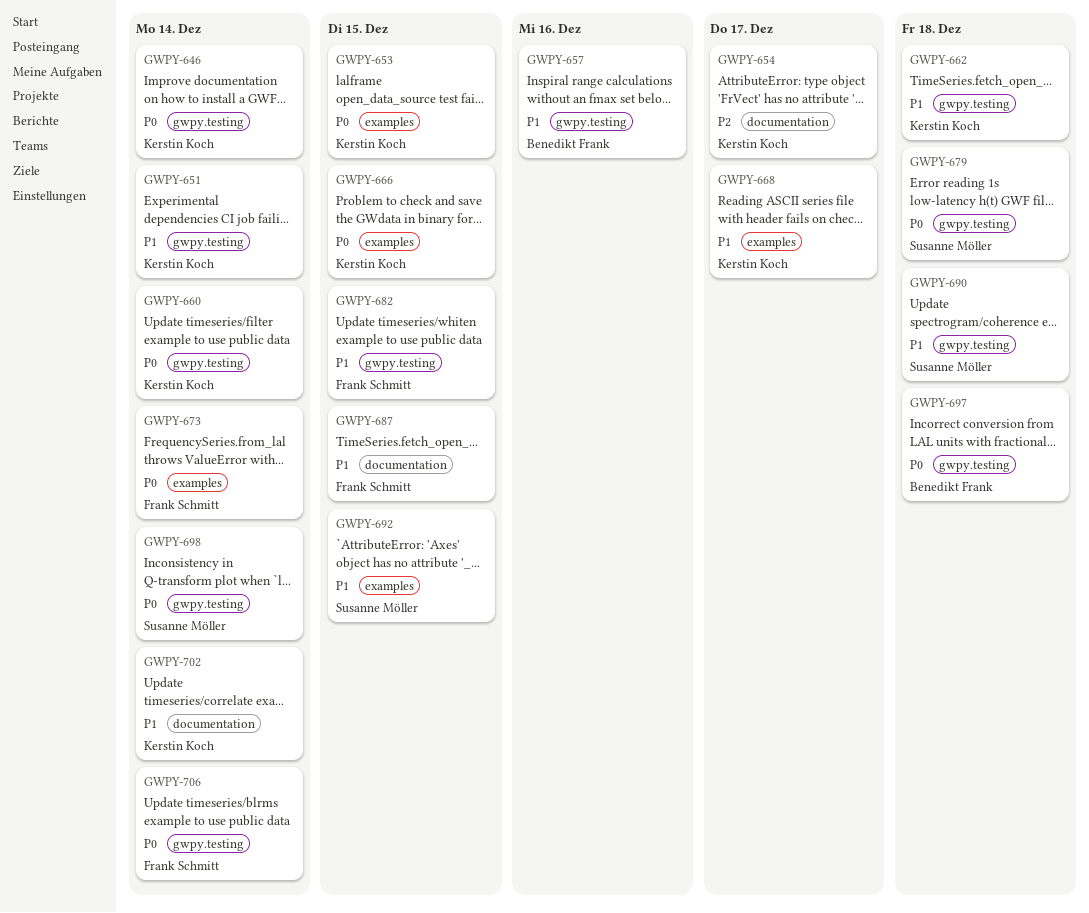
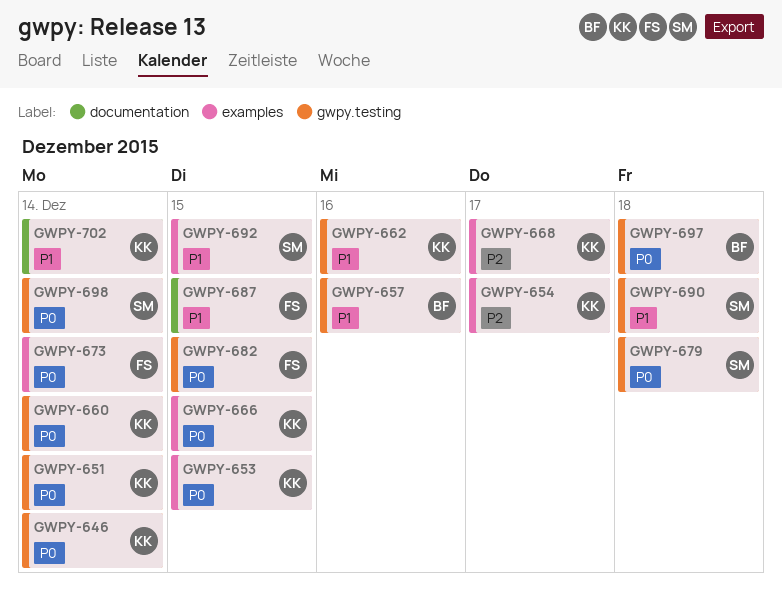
GWPY-651, priority: P1 -> P0
GWPY-654, label: documentation -> examples
GWPY-662, due: Dec 18 -> Dec 16
GWPY-668, priority: P1 -> P2
GWPY-682, priority: P1 -> P0
GWPY-706: present -> none

